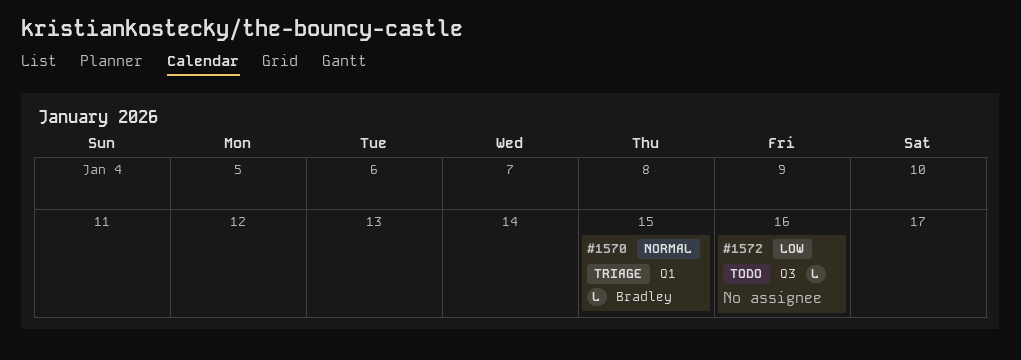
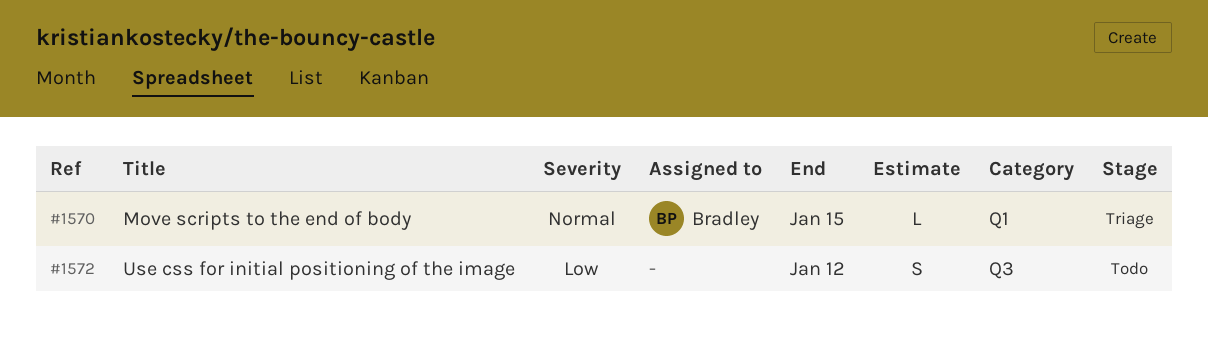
#1572, estimate: L -> S
#1572, due: Jan 16 -> Jan 12

